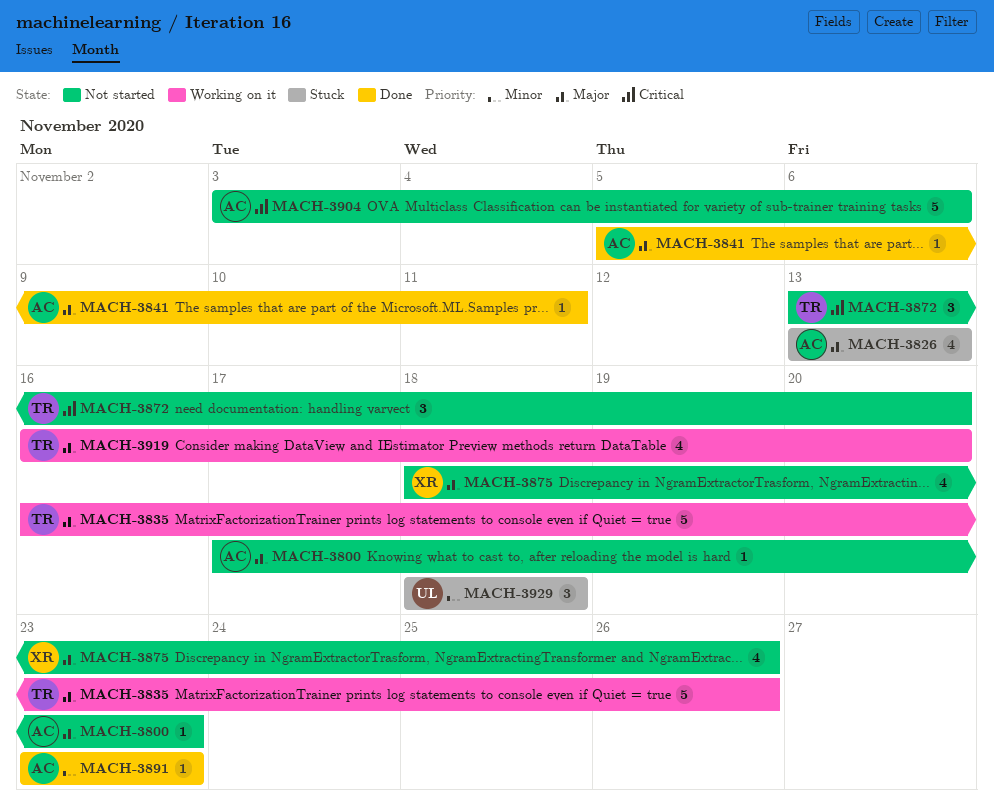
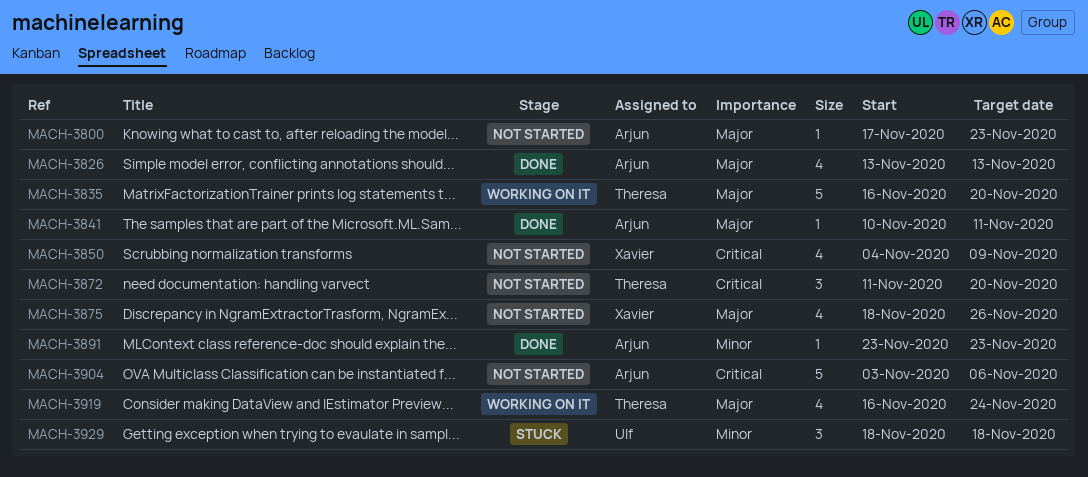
MACH-3826, status: Stuck -> Done
MACH-3835, due: Nov 26 -> Nov 20
MACH-3841, start: Nov 5 -> Nov 10
MACH-3850: none -> present
MACH-3872, start: Nov 13 -> Nov 11
MACH-3919, due: Nov 20 -> Nov 24

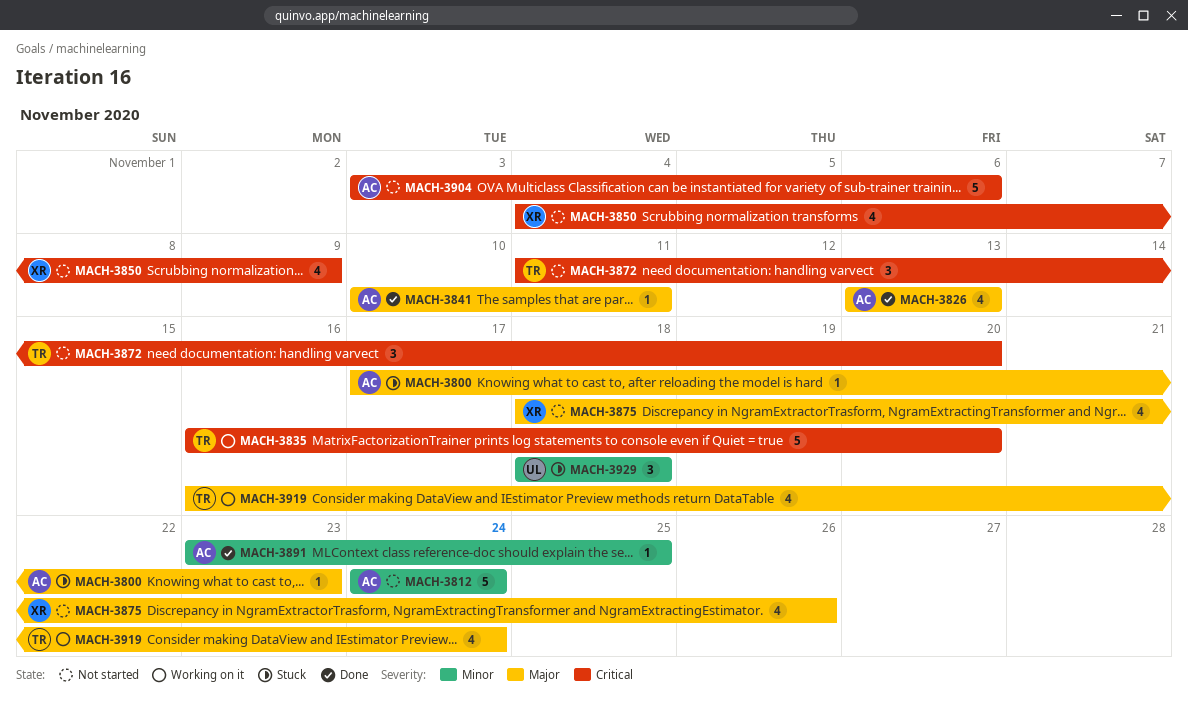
MACH-3800, status: Not started -> Stuck
MACH-3812: none -> present
MACH-3835, priority: Major -> Critical
MACH-3891, due: Nov 23 -> Nov 25

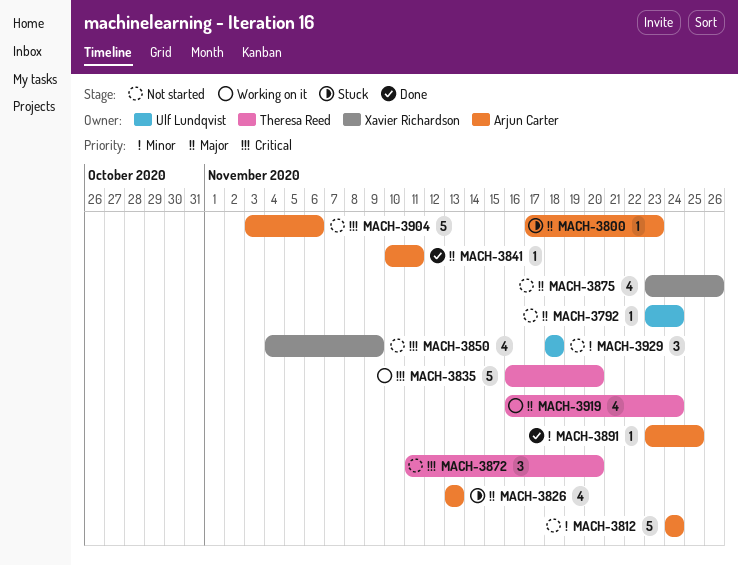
MACH-3792: none -> present
MACH-3826, status: Done -> Stuck
MACH-3875, start: Nov 18 -> Nov 23
MACH-3929, status: Stuck -> Not started

